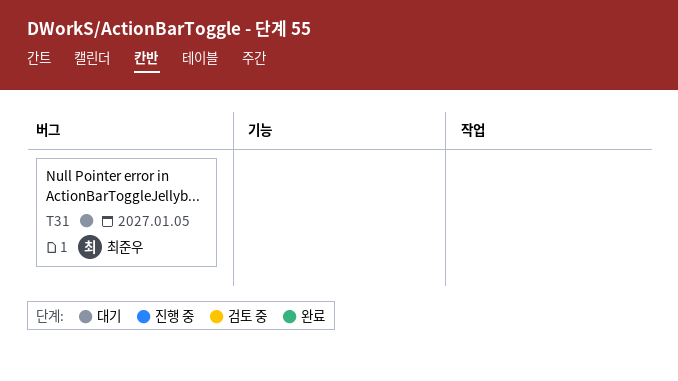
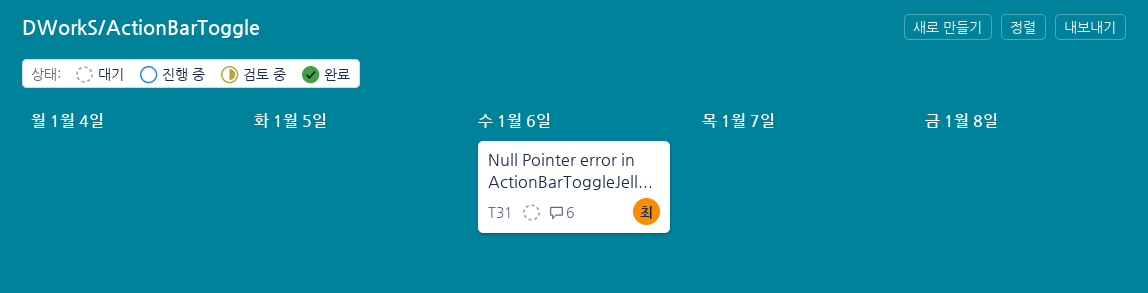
T31, due: Jan 5 -> Jan 6

